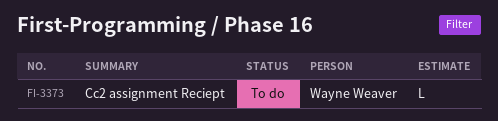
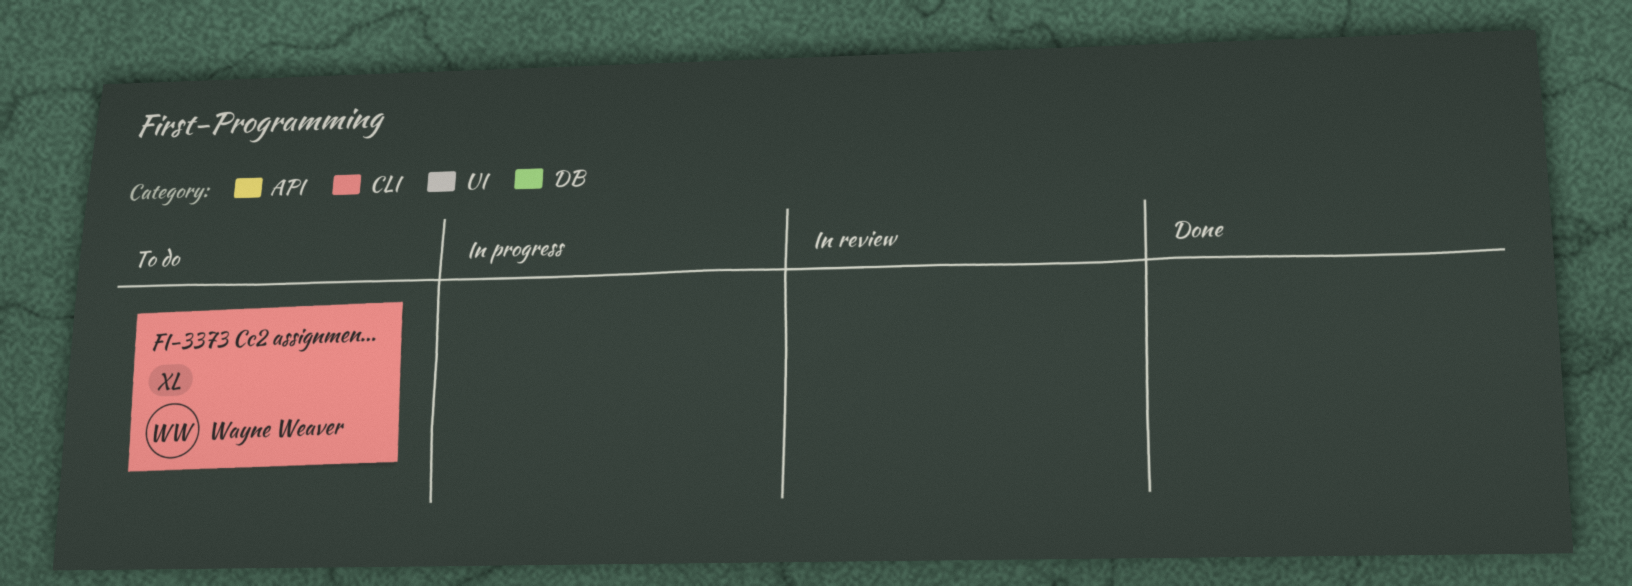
FI-3373, estimate: L -> XL

